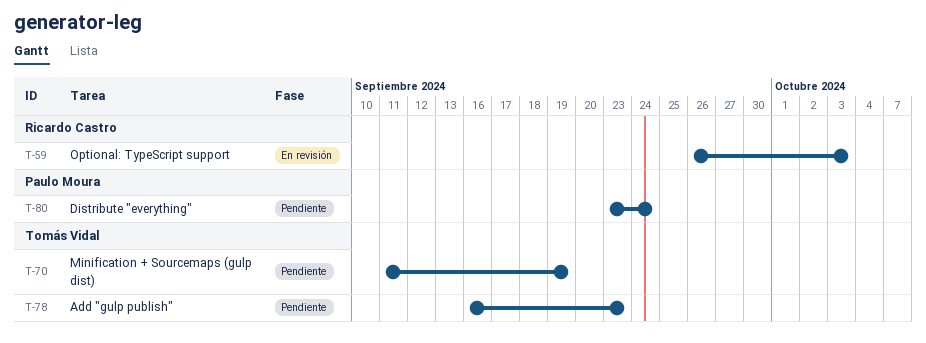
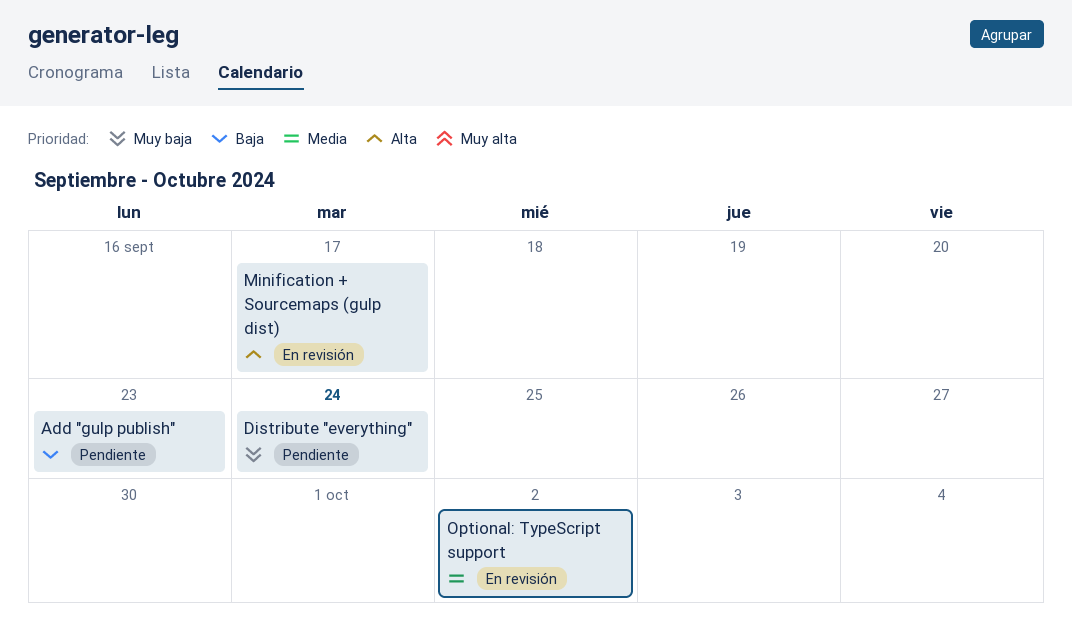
Minification + Sourcemaps (gulp dist), status: Pendiente -> En revisión
Minification + Sourcemaps (gulp dist), due: Sep 19 -> Sep 17
Optional: TypeScript support, due: Oct 3 -> Oct 2

